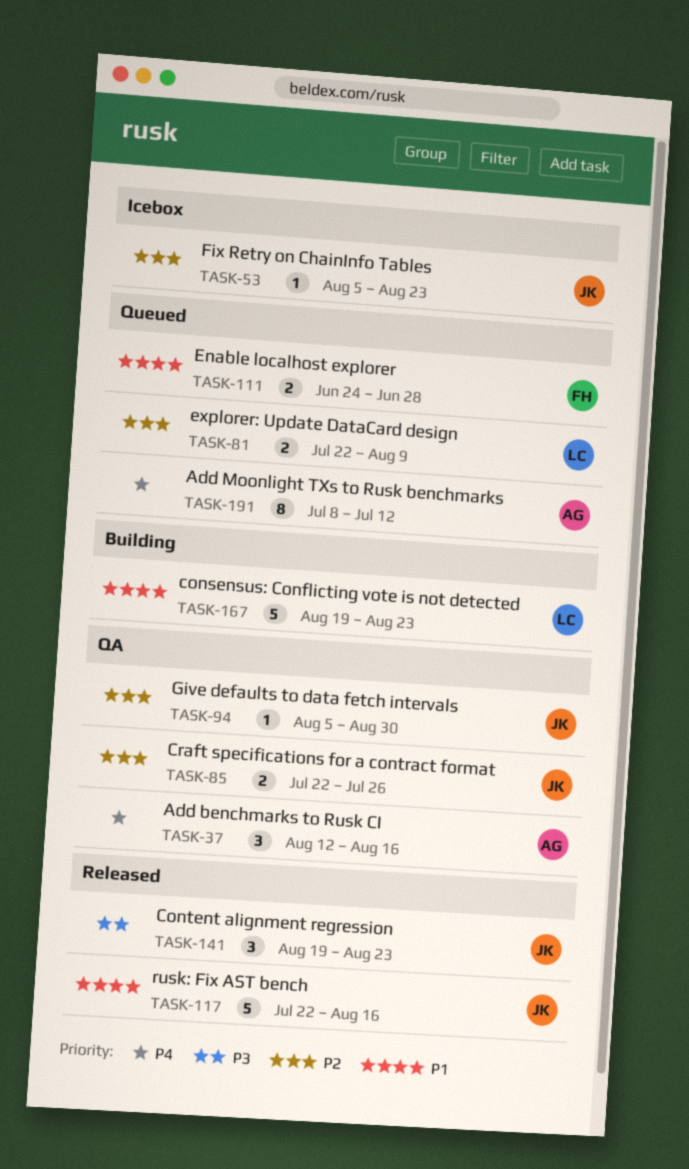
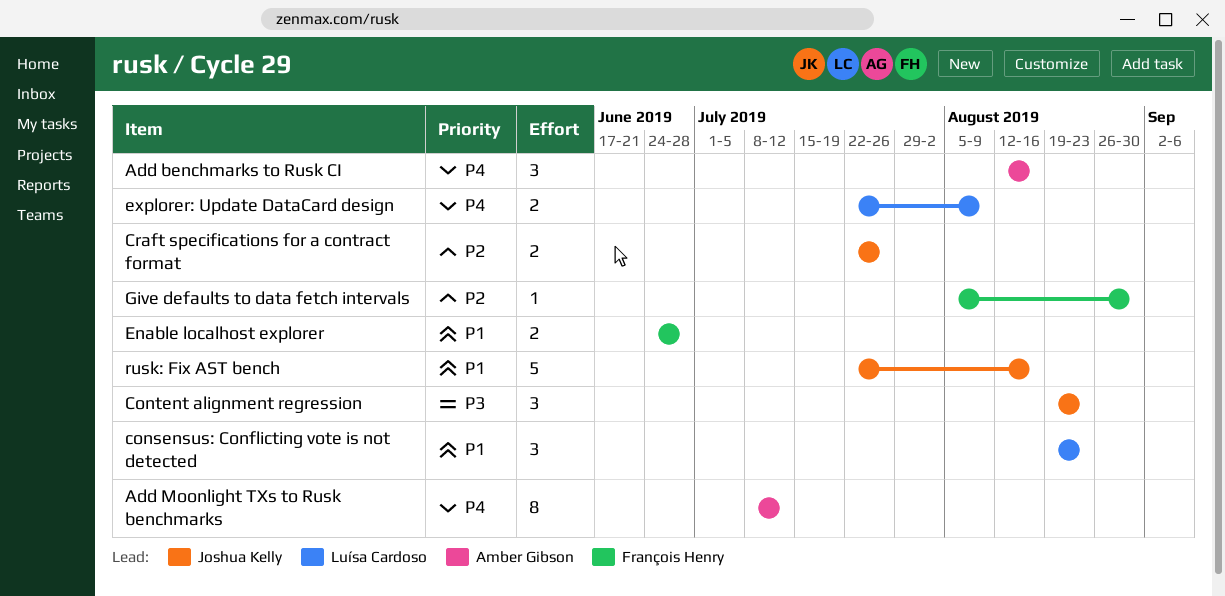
consensus: Conflicting vote is not detected, estimate: 5 -> 3
explorer: Update DataCard design, priority: P2 -> P4
Fix Retry on ChainInfo Tables: present -> none
Give defaults to data fetch intervals, owner: Joshua Kelly -> François Henry

